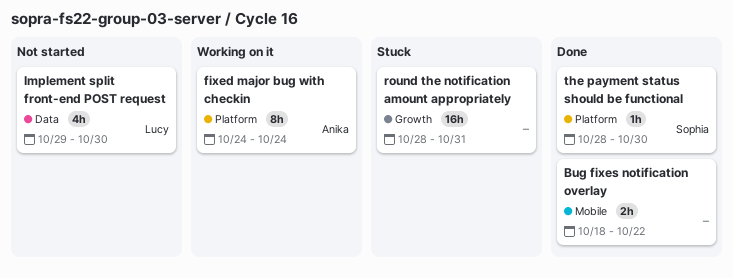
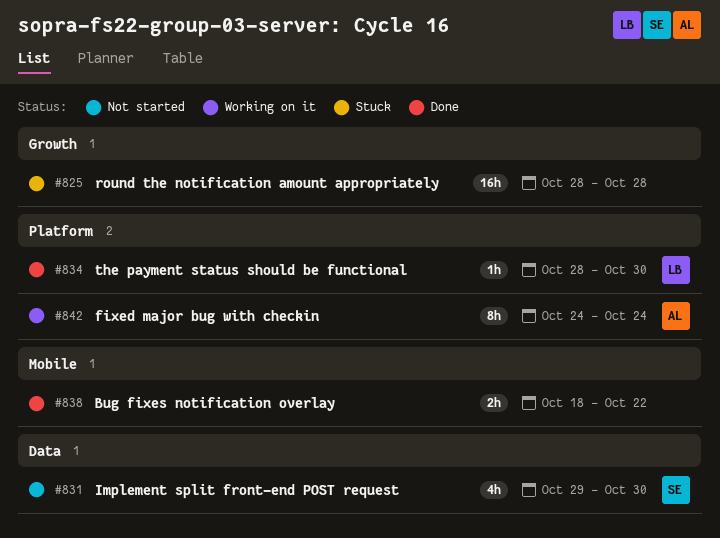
Implement split front-end POST request, owner: Lucy -> Sophia
round the notification amount appropriately, due: Oct 31 -> Oct 28
the payment status should be functional, owner: Sophia -> Lucy

